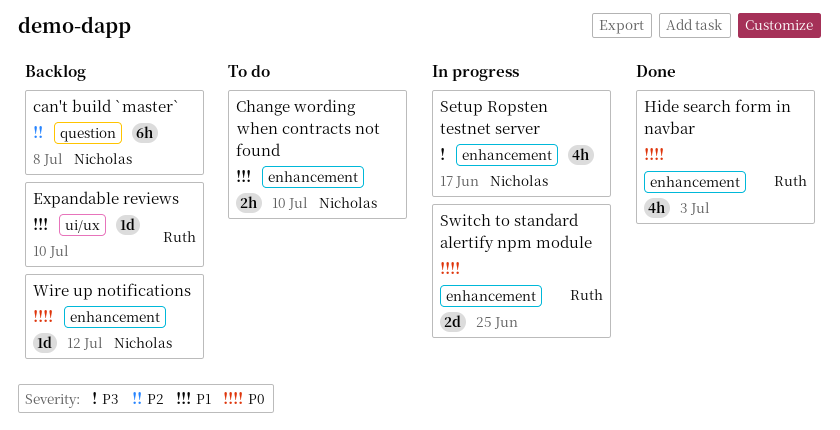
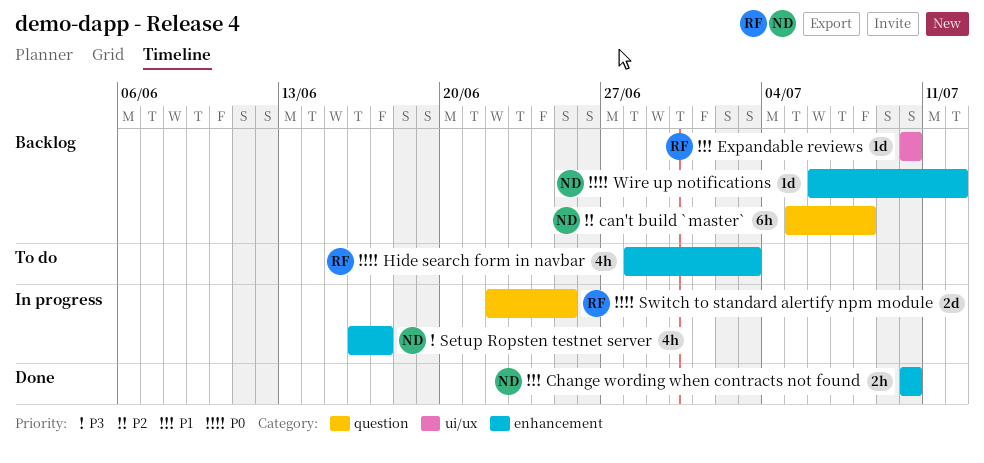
Change wording when contracts not found, status: To do -> Done
Hide search form in navbar, status: Done -> To do
Switch to standard alertify npm module, label: enhancement -> question

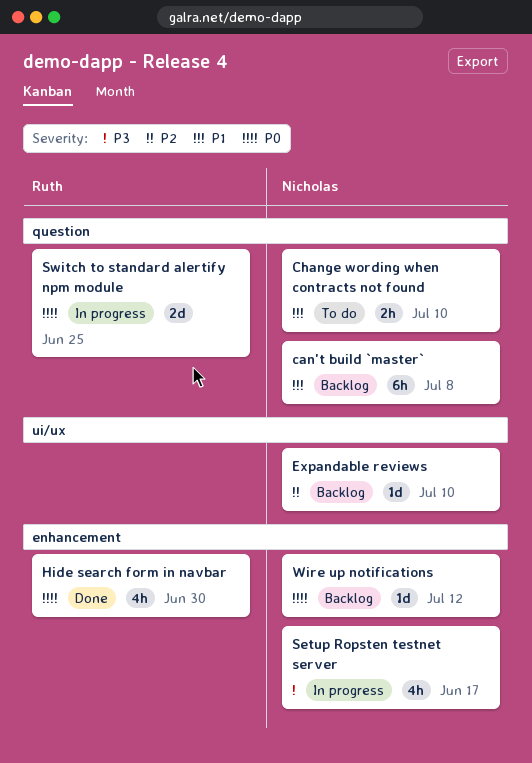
can't build `master`, priority: P2 -> P1
Change wording when contracts not found, status: Done -> To do
Change wording when contracts not found, label: enhancement -> question
Expandable reviews, owner: Ruth -> Nicholas
Expandable reviews, priority: P1 -> P2
Hide search form in navbar, status: To do -> Done
Hide search form in navbar, due: Jul 3 -> Jun 30

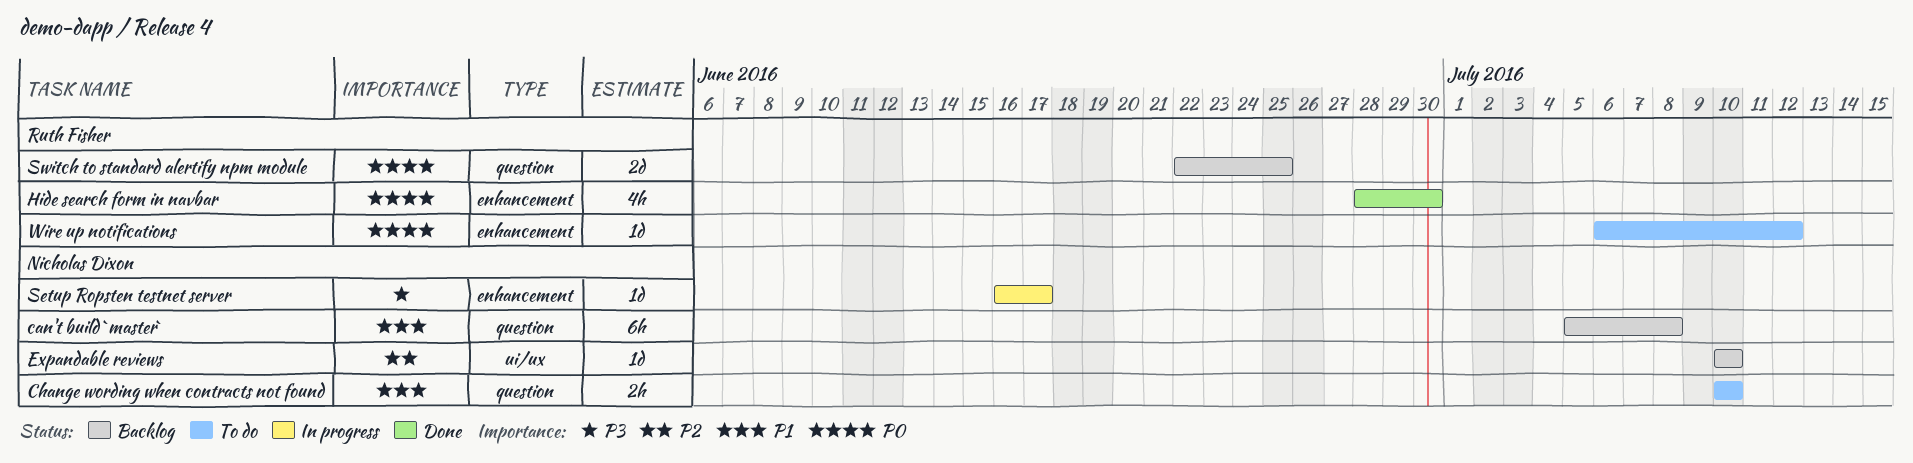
Setup Ropsten testnet server, estimate: 4h -> 1d
Switch to standard alertify npm module, status: In progress -> Backlog
Wire up notifications, status: Backlog -> To do
Wire up notifications, owner: Nicholas Dixon -> Ruth Fisher

